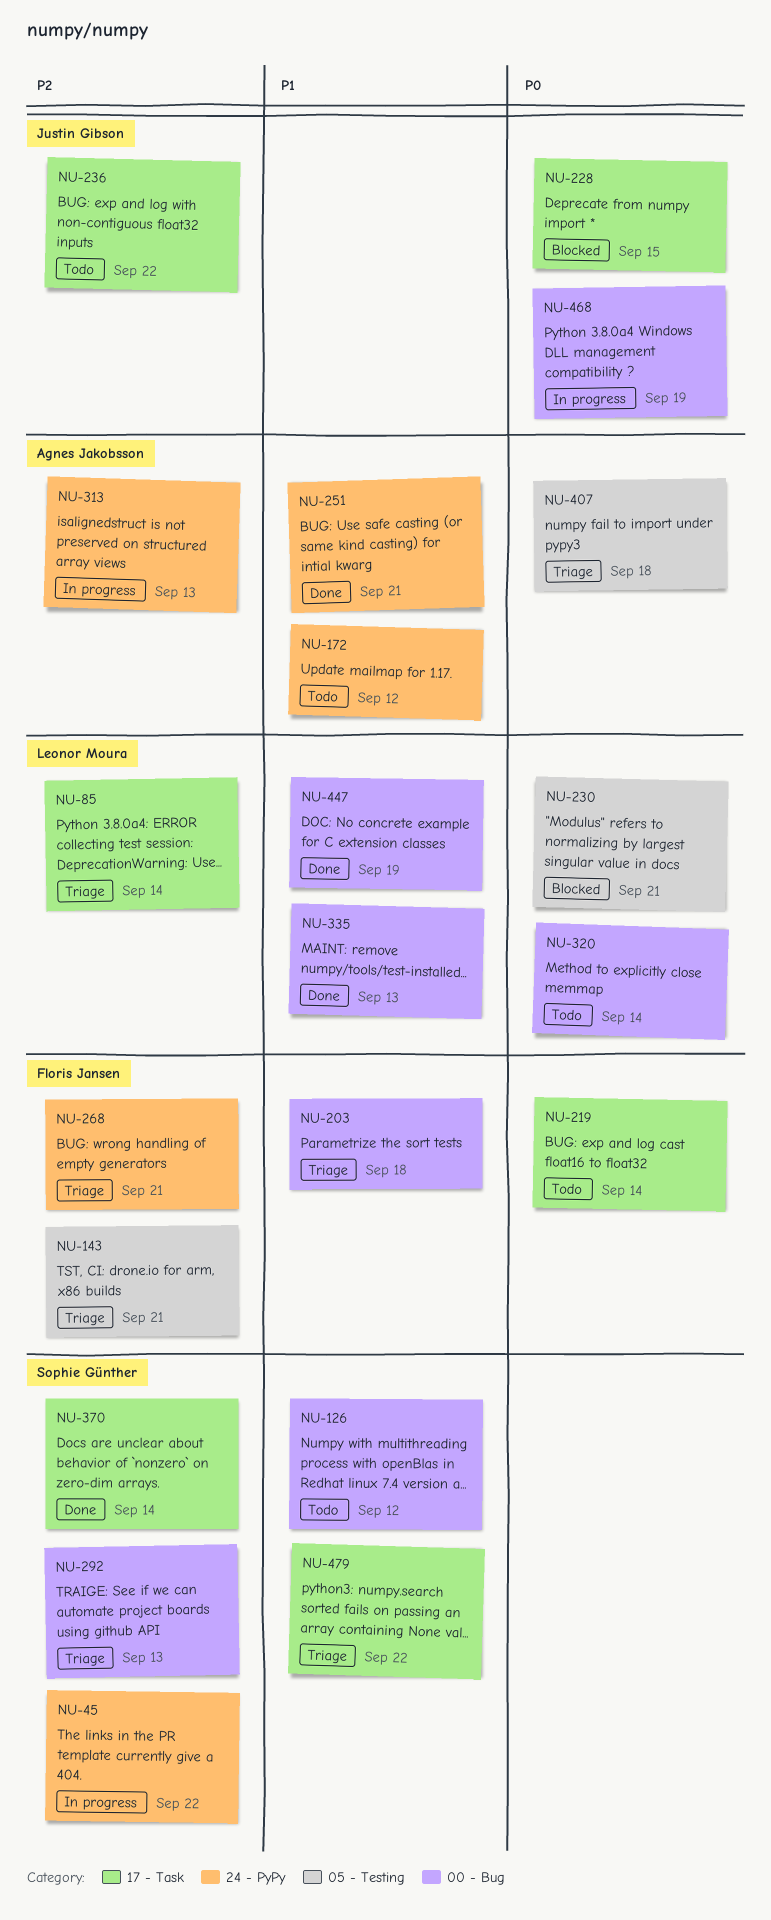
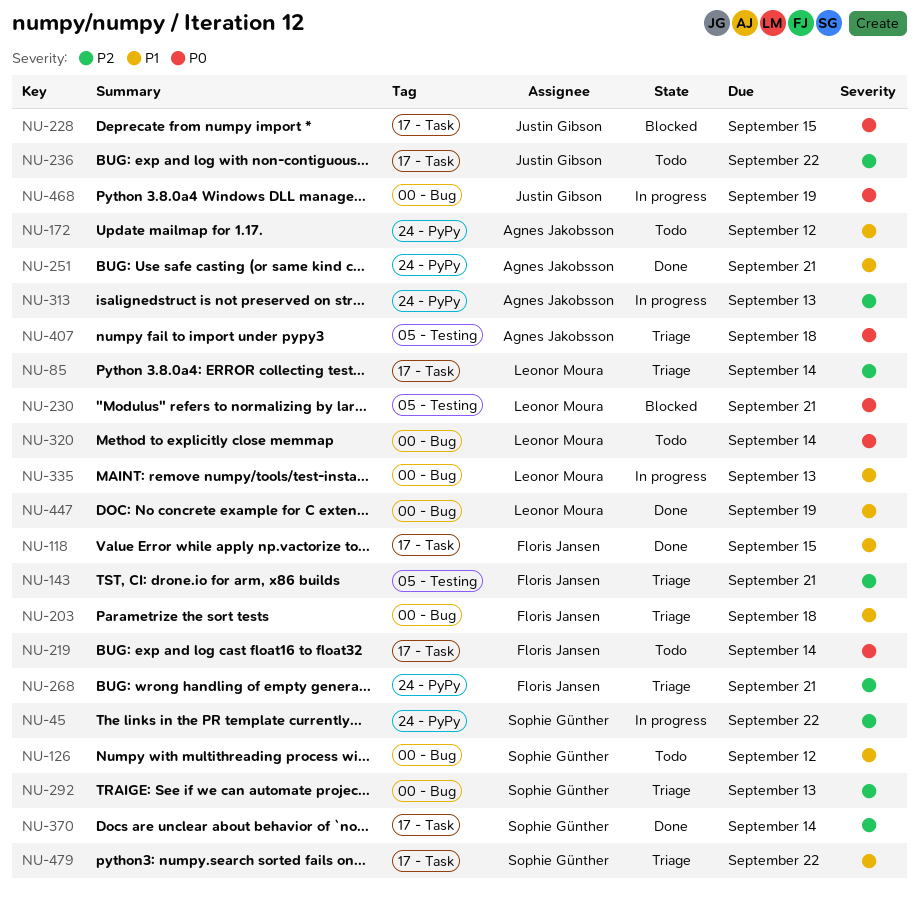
NU-118: none -> present
NU-335, status: Done -> In progress

